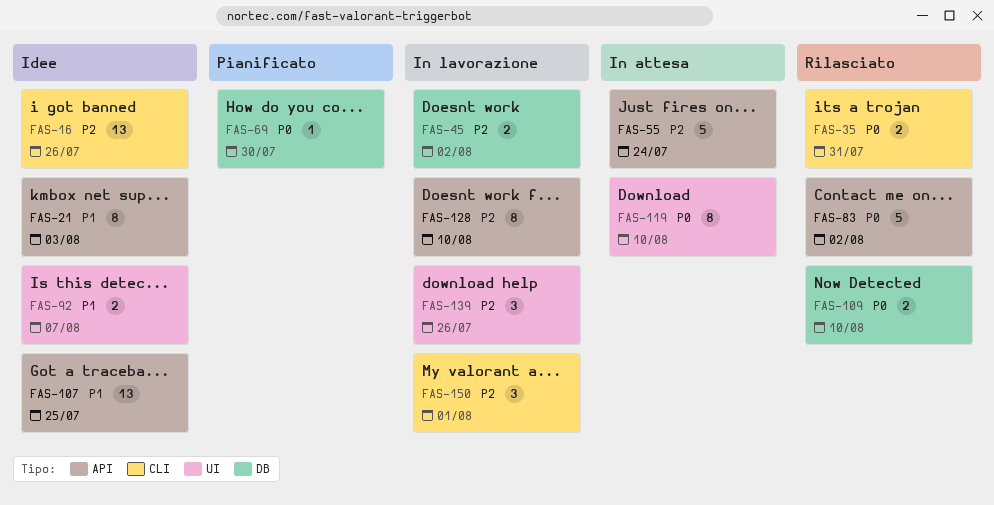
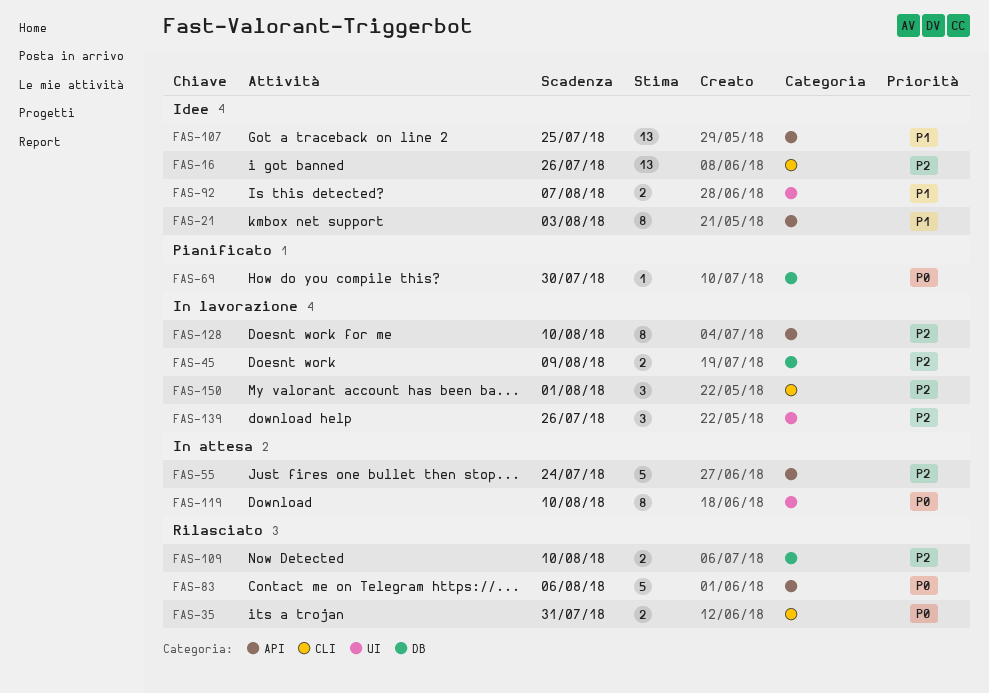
FAS-45, due: Aug 2 -> Aug 9
FAS-83, due: Aug 2 -> Aug 6
FAS-109, priority: P0 -> P2

